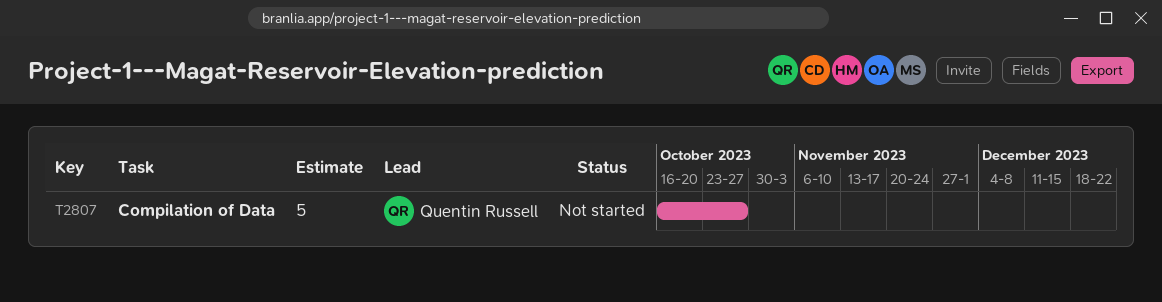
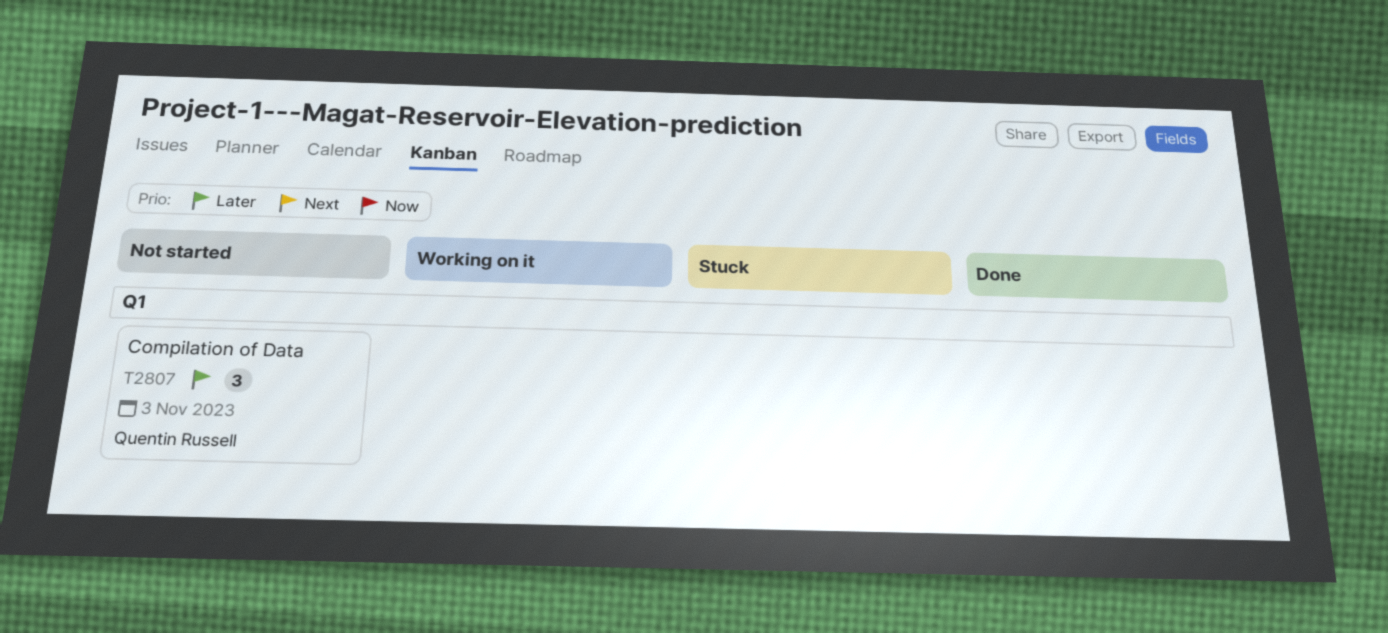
T2807, estimate: 5 -> 3
T2807, due: Oct 27 -> Nov 3

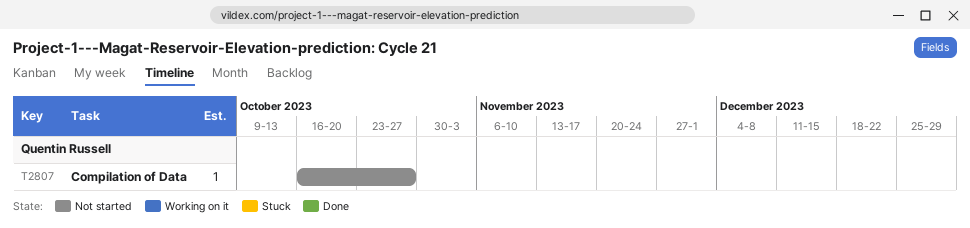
T2807, estimate: 3 -> 1
T2807, due: Nov 3 -> Oct 27

